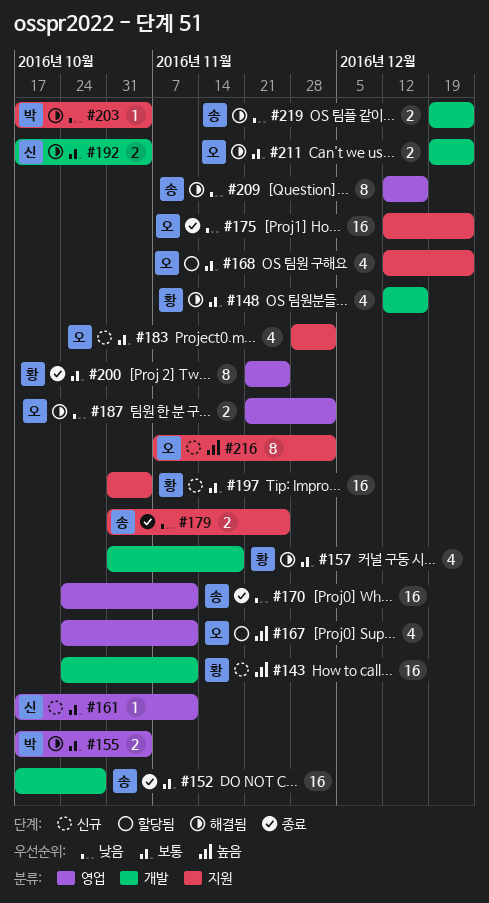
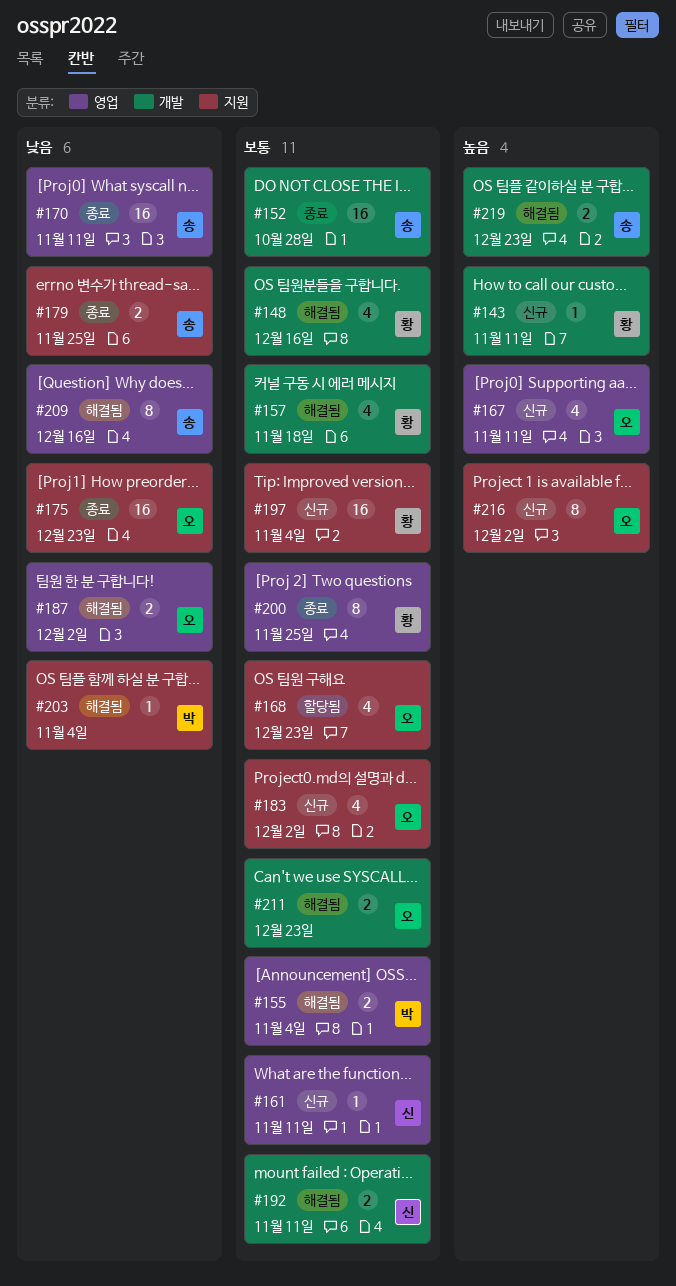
#143, estimate: 16 -> 1
#167, status: 할당됨 -> 신규
#192, due: Nov 4 -> Nov 11
#219, priority: 낮음 -> 높음

